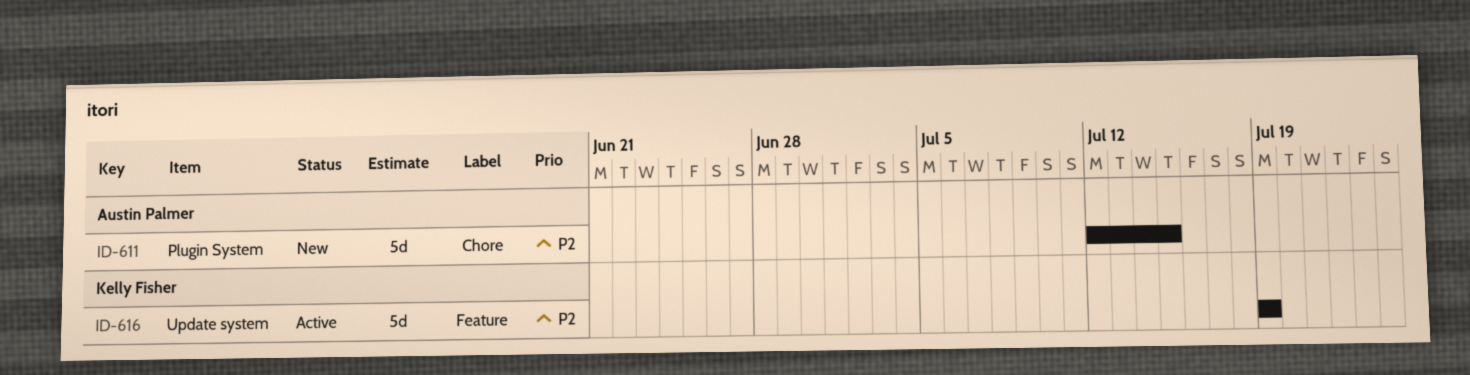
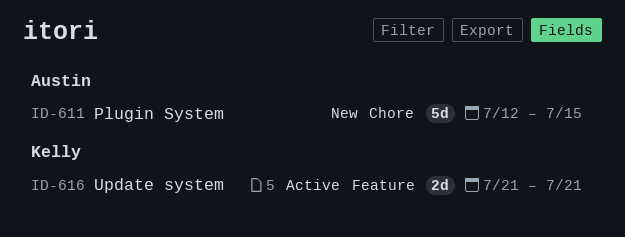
ID-616, estimate: 5d -> 2d
ID-616, start: Jul 19 -> Jul 21
ID-616, due: Jul 19 -> Jul 21

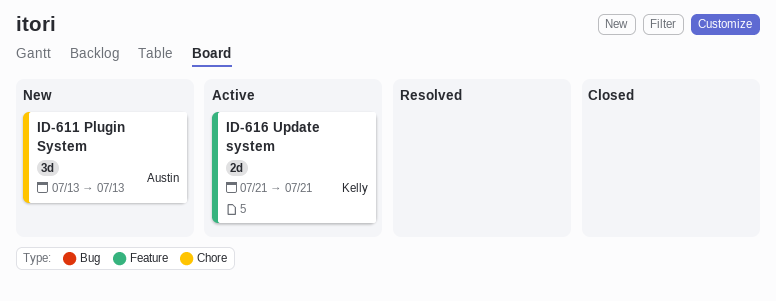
ID-611, estimate: 5d -> 3d
ID-611, start: Jul 12 -> Jul 13
ID-611, due: Jul 15 -> Jul 13

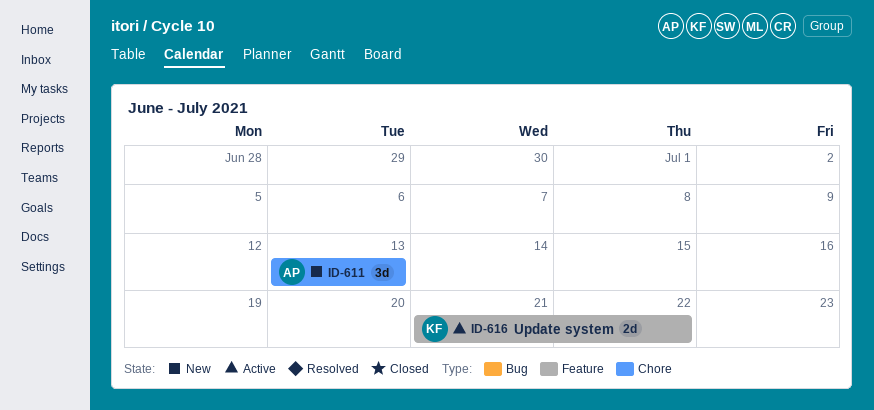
ID-616, due: Jul 21 -> Jul 22

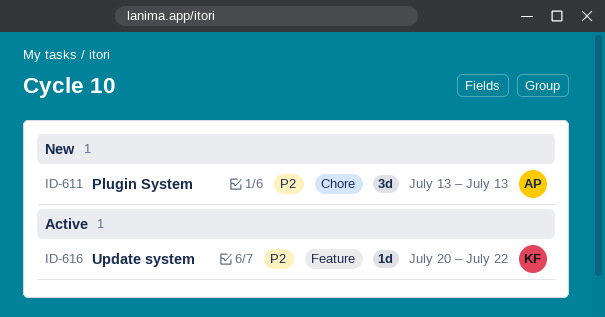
ID-616, estimate: 2d -> 1d
ID-616, start: Jul 21 -> Jul 20

